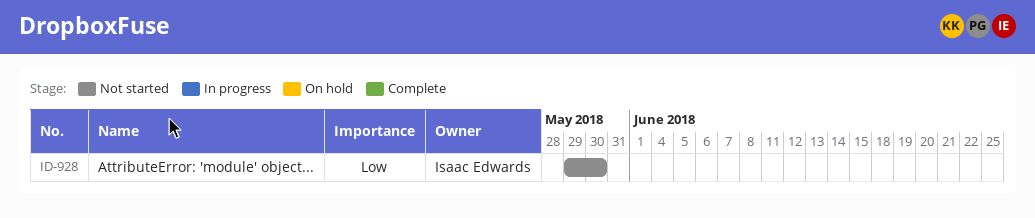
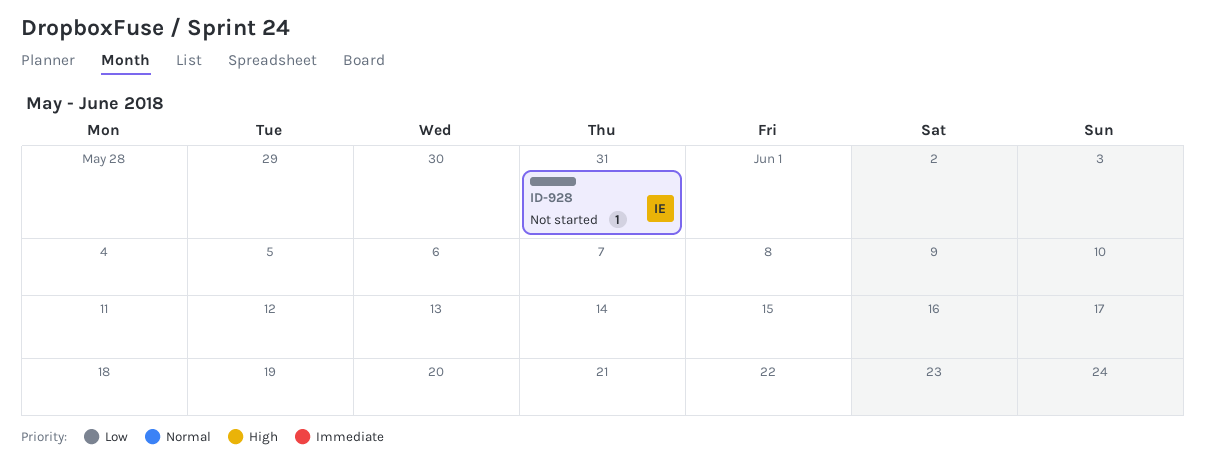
ID-928, due: May 30 -> May 31

